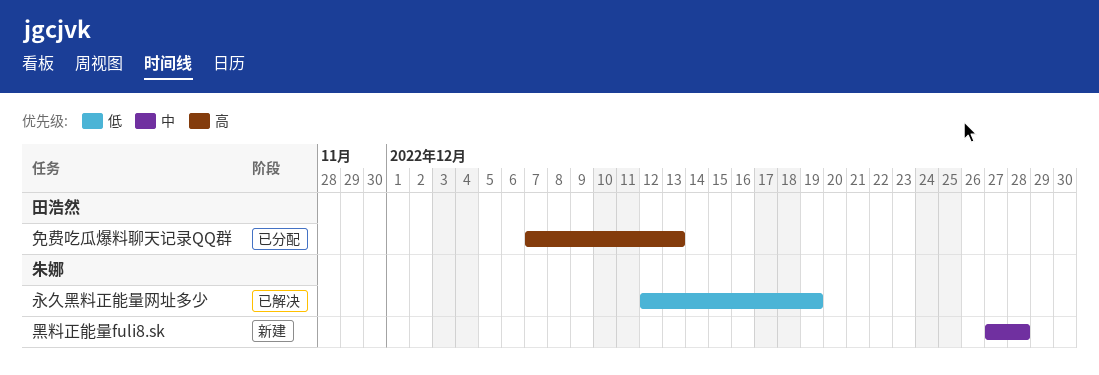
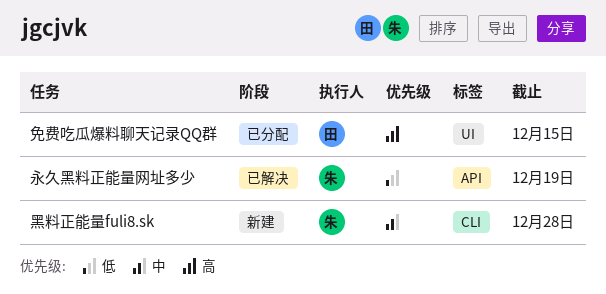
免费吃瓜爆料聊天记录QQ群, due: Dec 13 -> Dec 15

